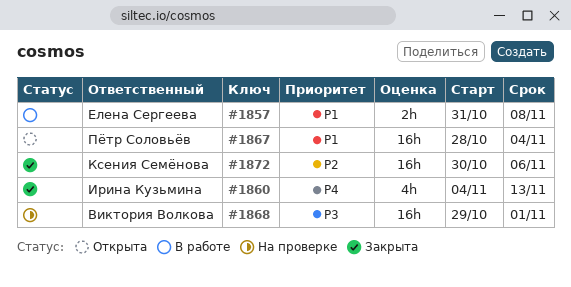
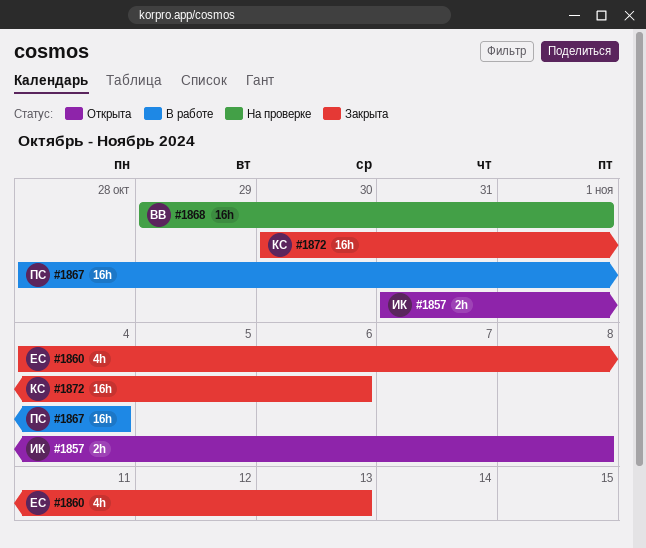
#1857, status: В работе -> Открыта
#1857, owner: Елена Сергеева -> Ирина Кузьмина
#1860, owner: Ирина Кузьмина -> Елена Сергеева
#1867, status: Открыта -> В работе

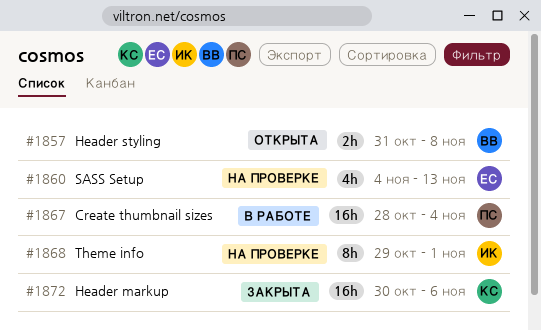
#1857, owner: ИК -> ВВ
#1860, status: Закрыта -> На проверке
#1868, owner: ВВ -> ИК
#1868, estimate: 16h -> 8h

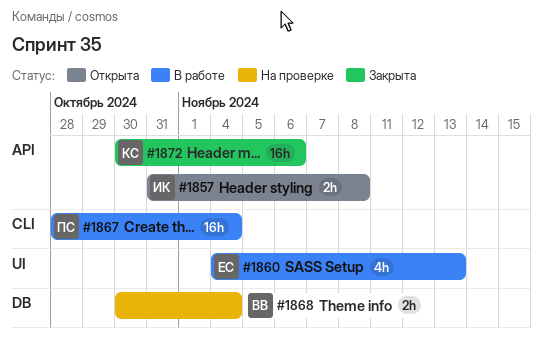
#1857, owner: ВВ -> ИК
#1860, status: На проверке -> В работе
#1868, owner: ИК -> ВВ
#1868, estimate: 8h -> 2h
#1868, start: Oct 29 -> Oct 30
#1868, due: Nov 1 -> Nov 4

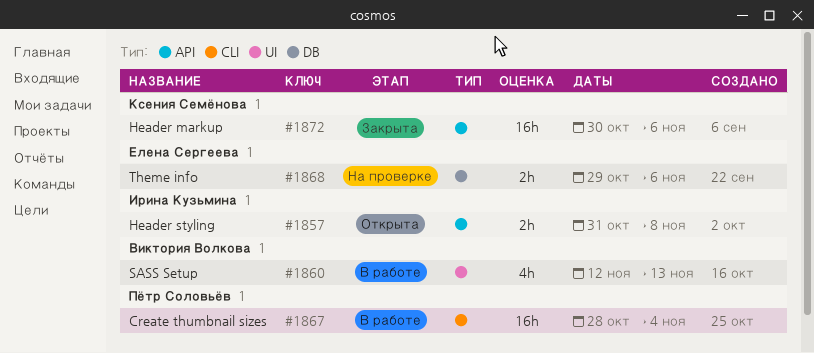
#1860, owner: Елена Сергеева -> Виктория Волкова
#1860, start: Nov 4 -> Nov 12
#1868, owner: Виктория Волкова -> Елена Сергеева
#1868, start: Oct 30 -> Oct 29
#1868, due: Nov 4 -> Nov 6

